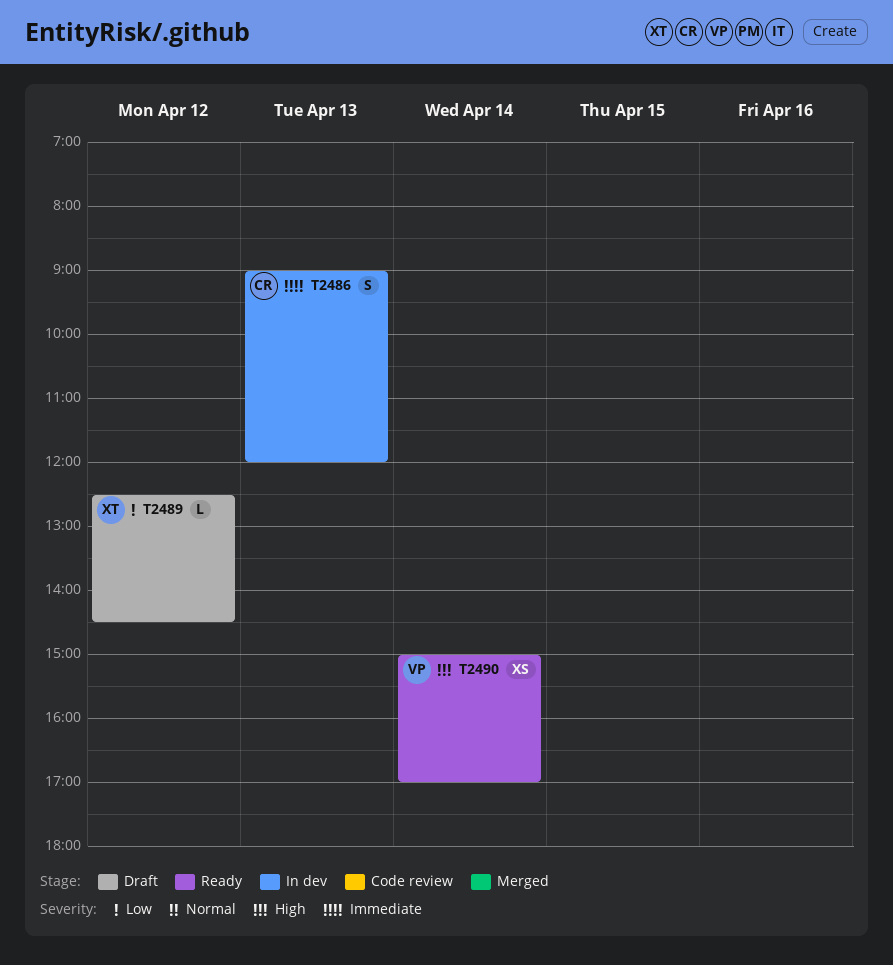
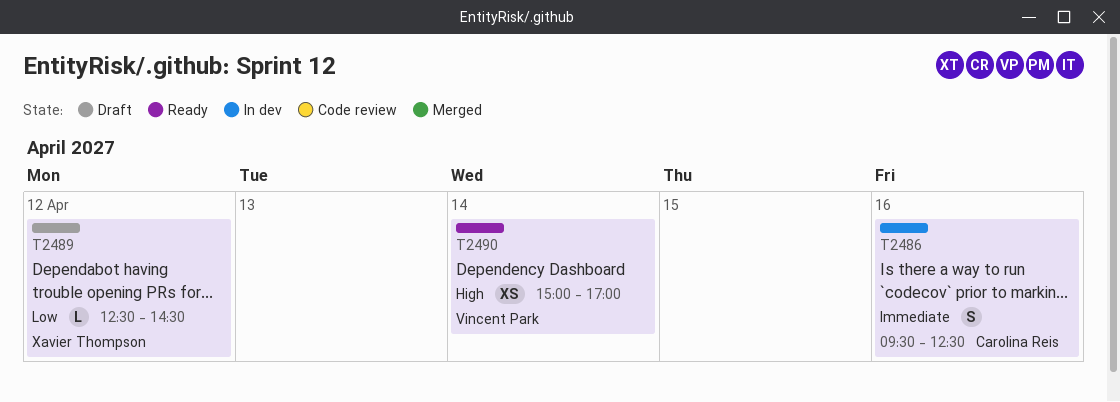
T2486, day: Apr 13 -> Apr 16
T2486, begins: 09:00 -> 09:30
T2486, ends: 12:00 -> 12:30

